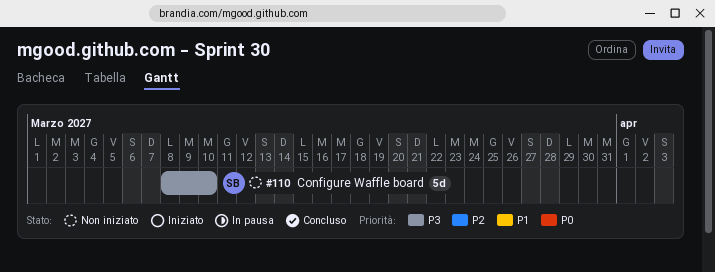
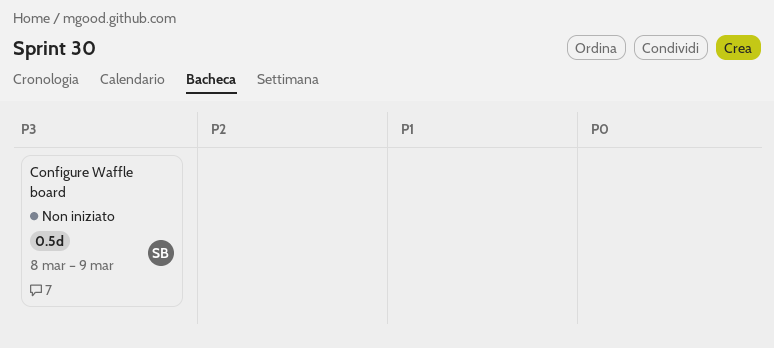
Configure Waffle board, estimate: 5d -> 0.5d
Configure Waffle board, due: Mar 10 -> Mar 9

